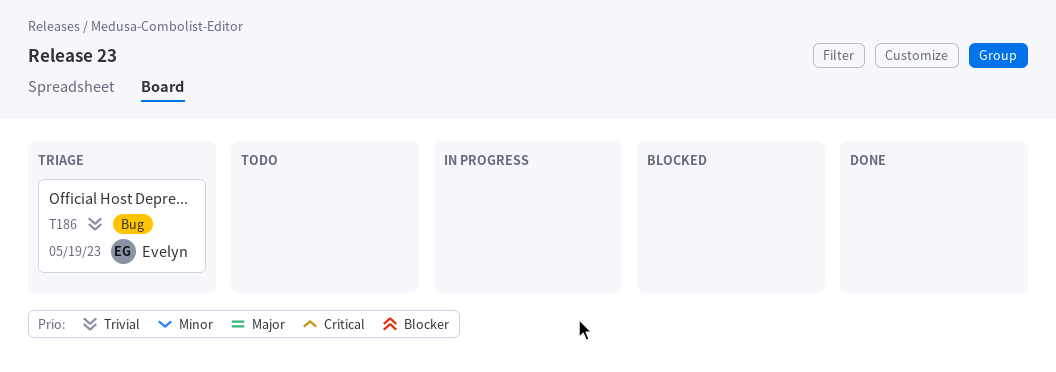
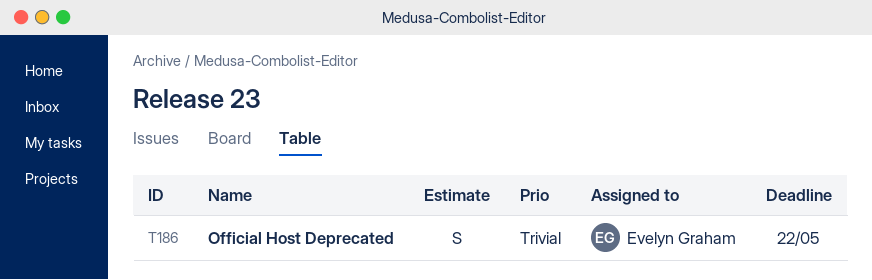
T186, due: May 19 -> May 22

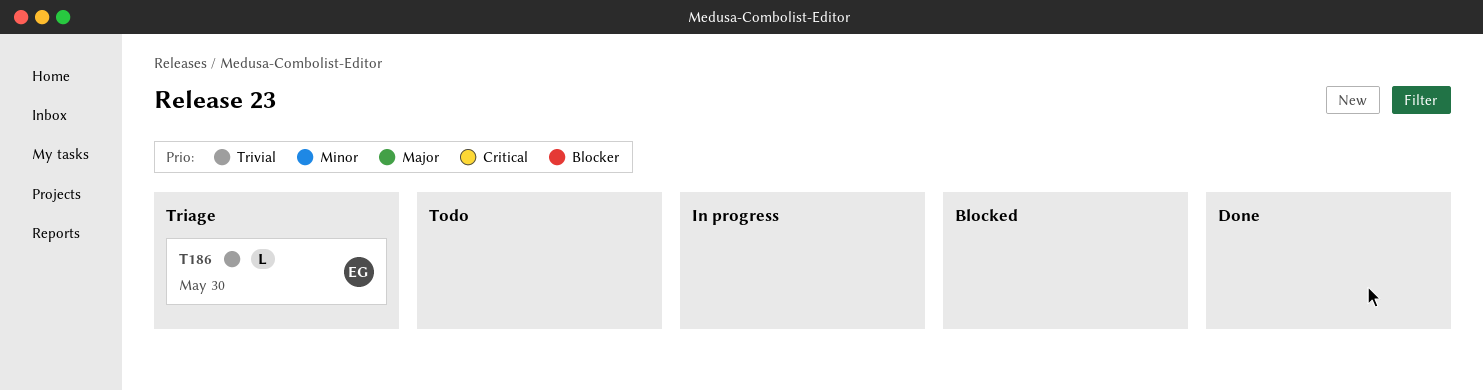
T186, estimate: S -> L
T186, due: May 22 -> May 30

